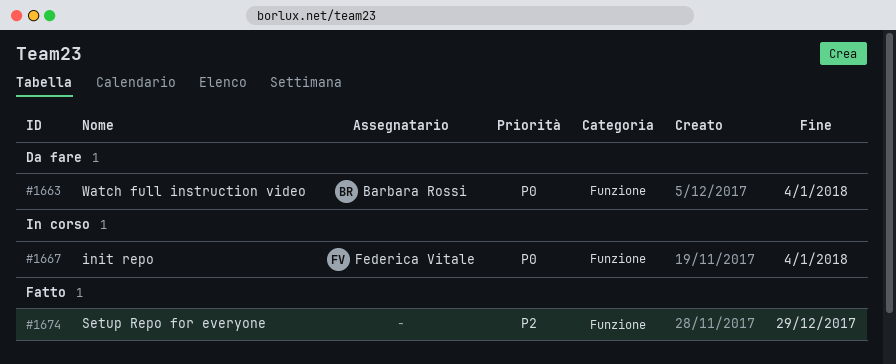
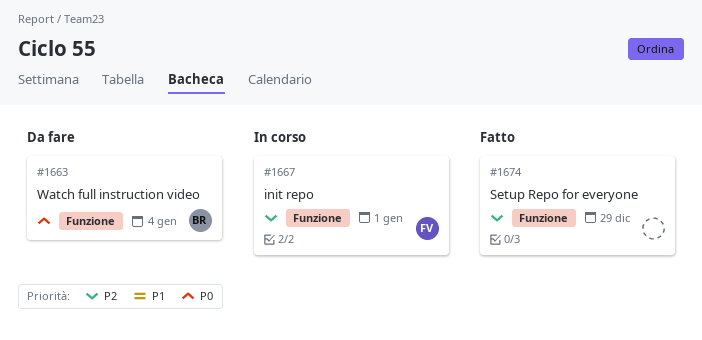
#1667, priority: P0 -> P2
#1667, due: Jan 4 -> Jan 1

